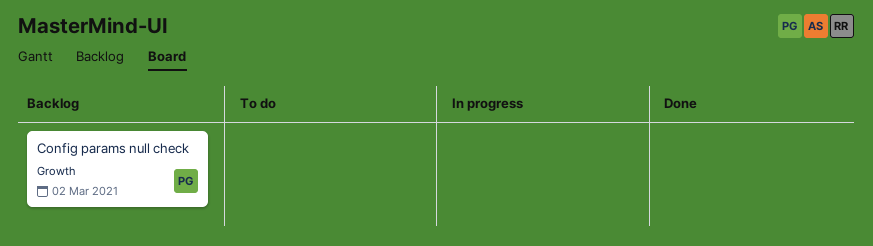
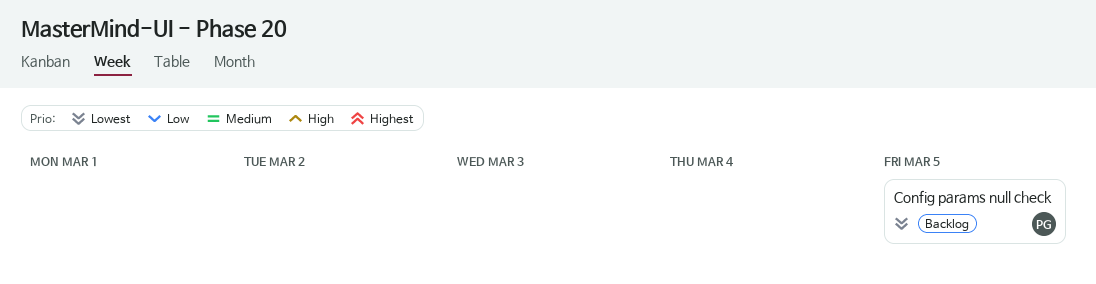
Config params null check, due: Mar 2 -> Mar 5

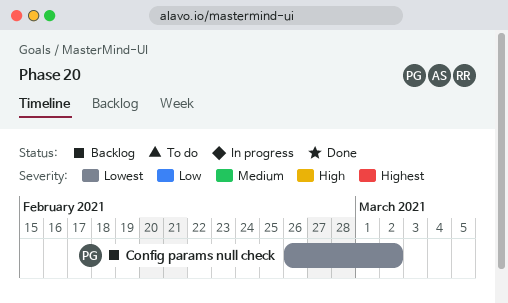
Config params null check, due: Mar 5 -> Mar 2

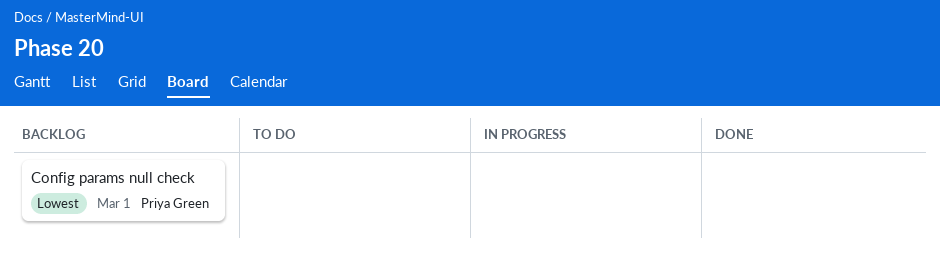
Config params null check, due: Mar 2 -> Mar 1

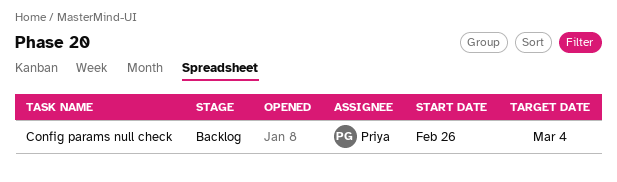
Config params null check, due: Mar 1 -> Mar 4

